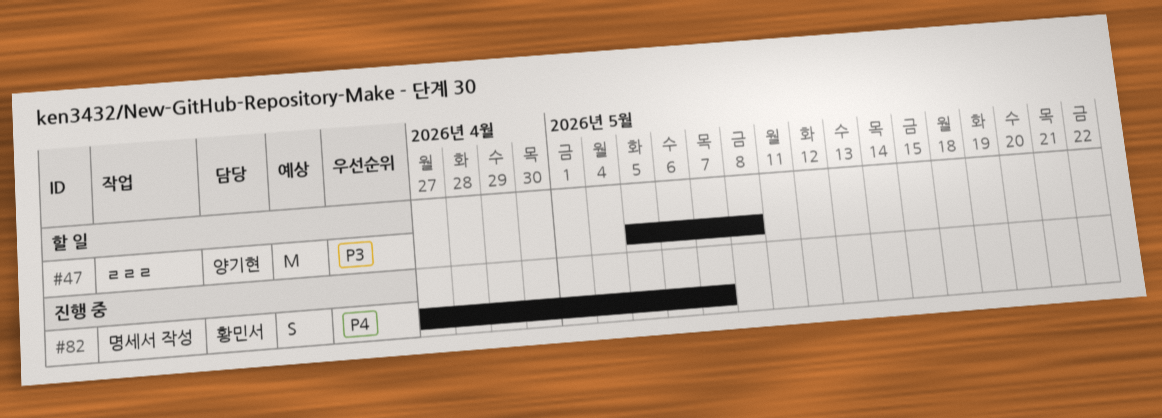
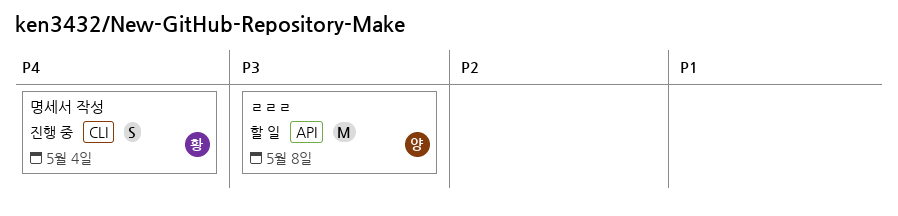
명세서 작성, due: May 7 -> May 4

